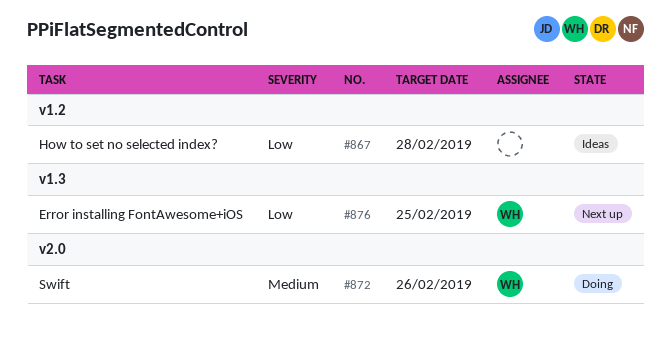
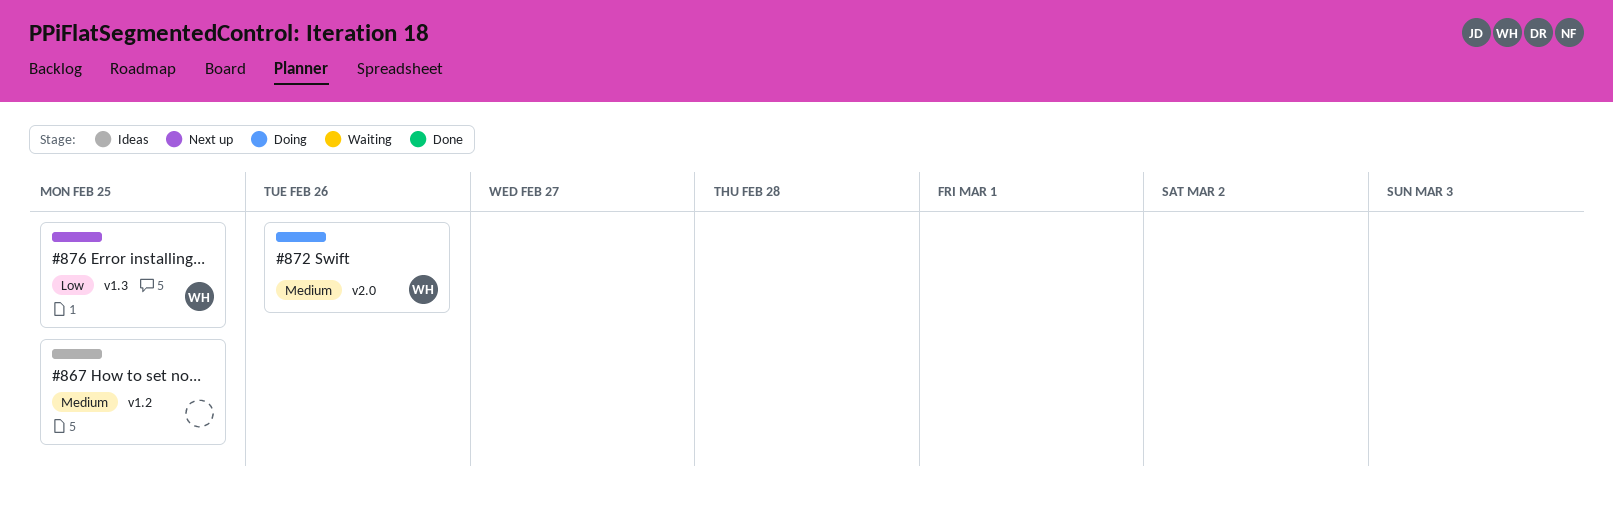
#867, priority: Low -> Medium
#867, due: Feb 28 -> Feb 25

